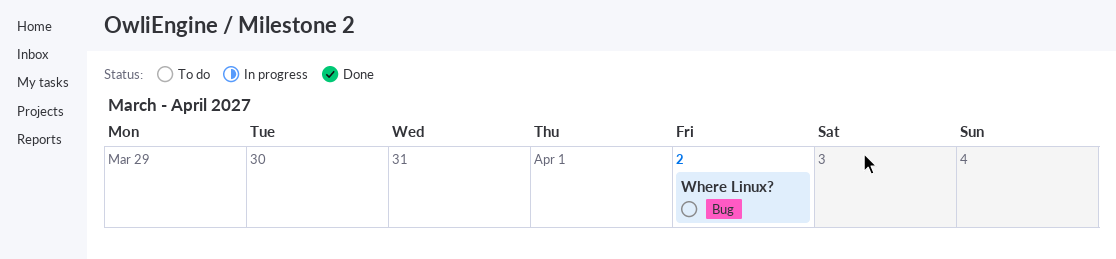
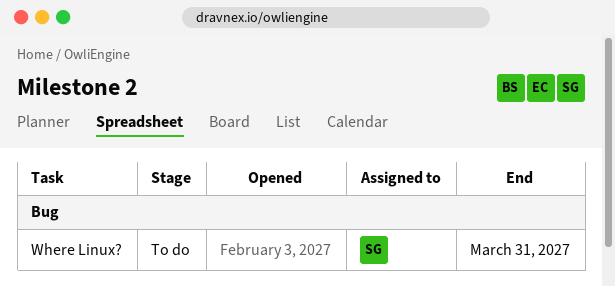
Where Linux?, due: Apr 2 -> Mar 31

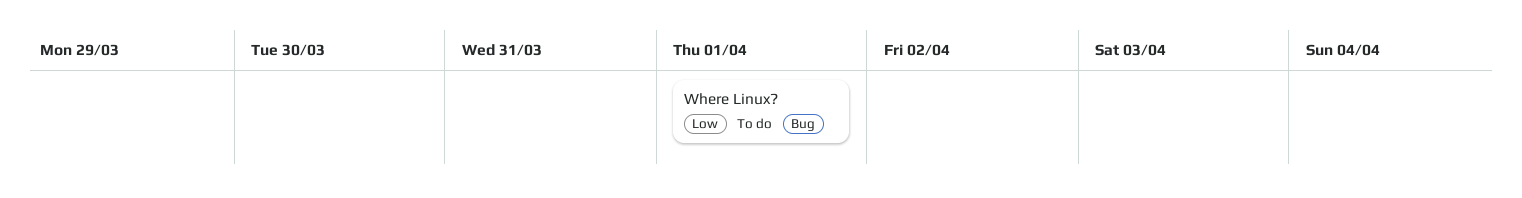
Where Linux?, due: Mar 31 -> Apr 1

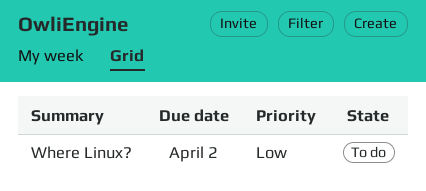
Where Linux?, due: Apr 1 -> Apr 2

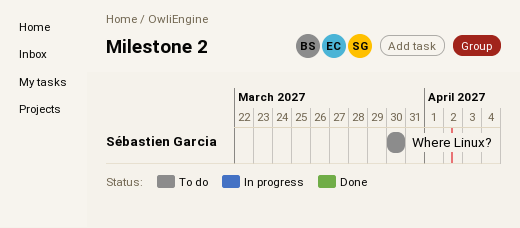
Where Linux?, due: Apr 2 -> Mar 30

